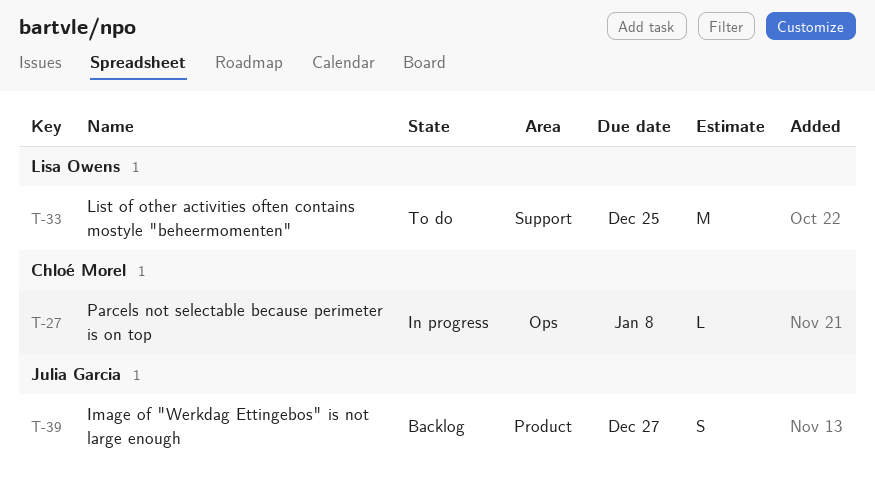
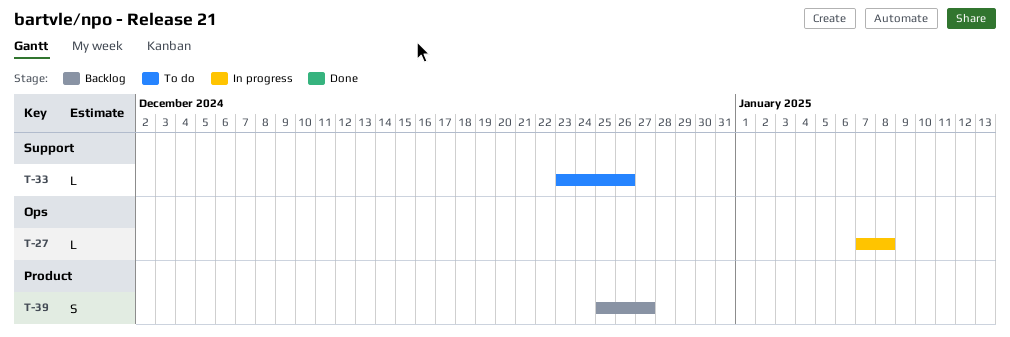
T-33, estimate: M -> L
T-33, due: Dec 25 -> Dec 26

